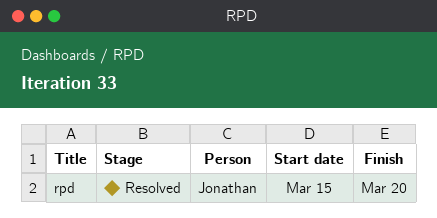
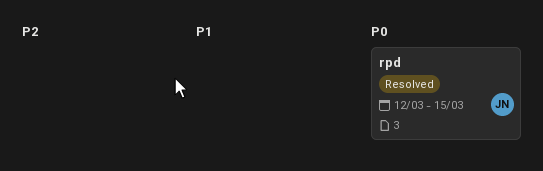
rpd, start: Mar 15 -> Mar 12
rpd, due: Mar 20 -> Mar 15

